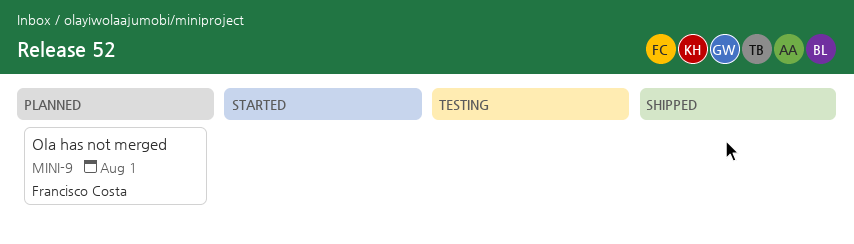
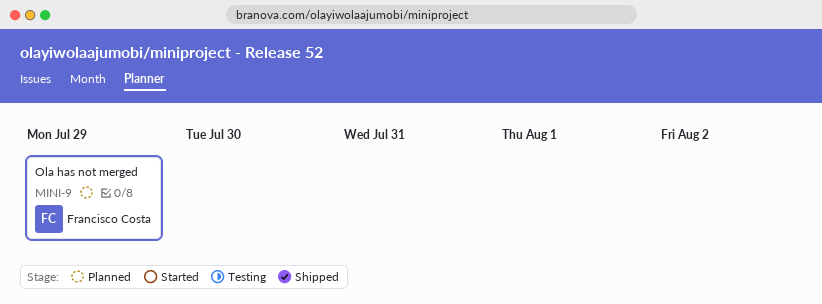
MINI-9, due: Aug 1 -> Jul 29

